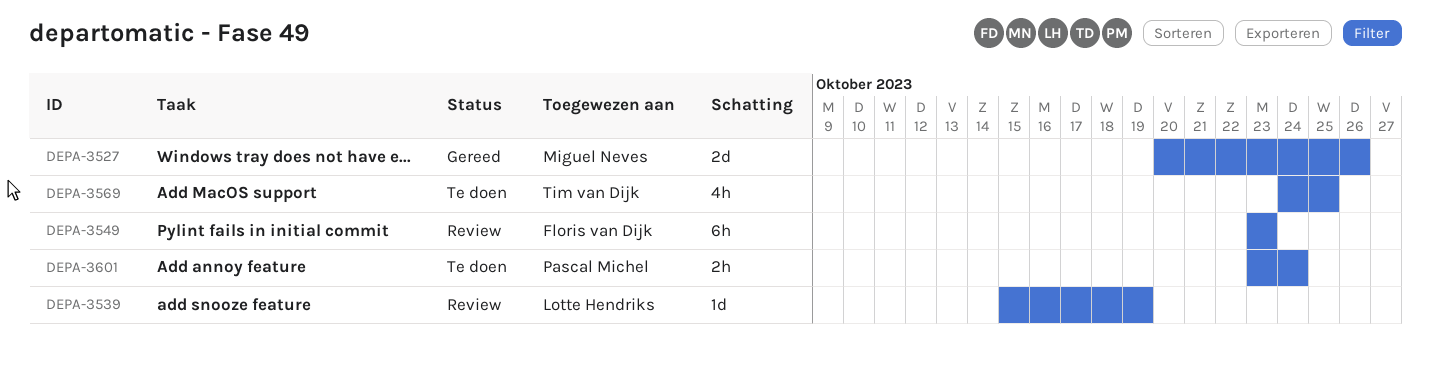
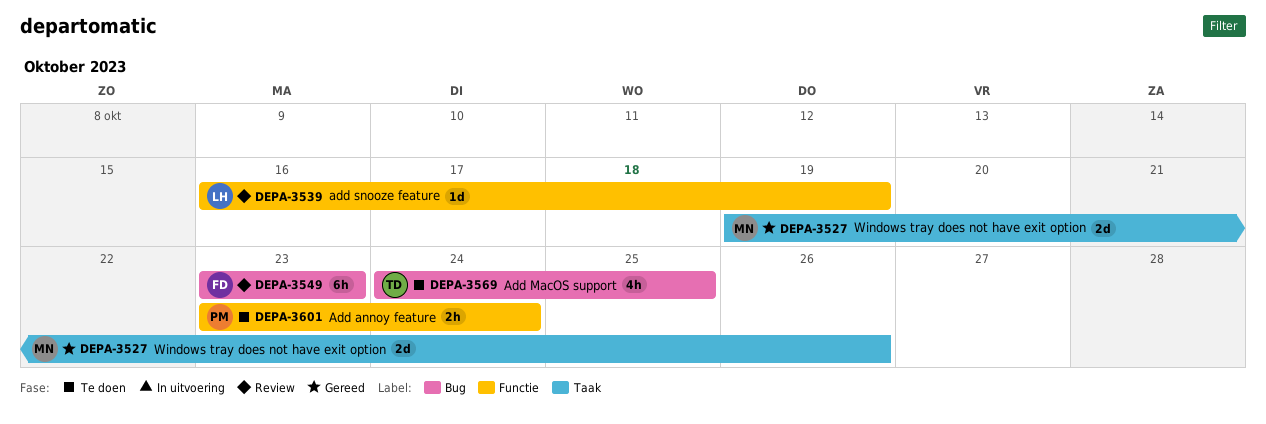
DEPA-3527, start: Oct 20 -> Oct 19
DEPA-3539, start: Oct 15 -> Oct 16

